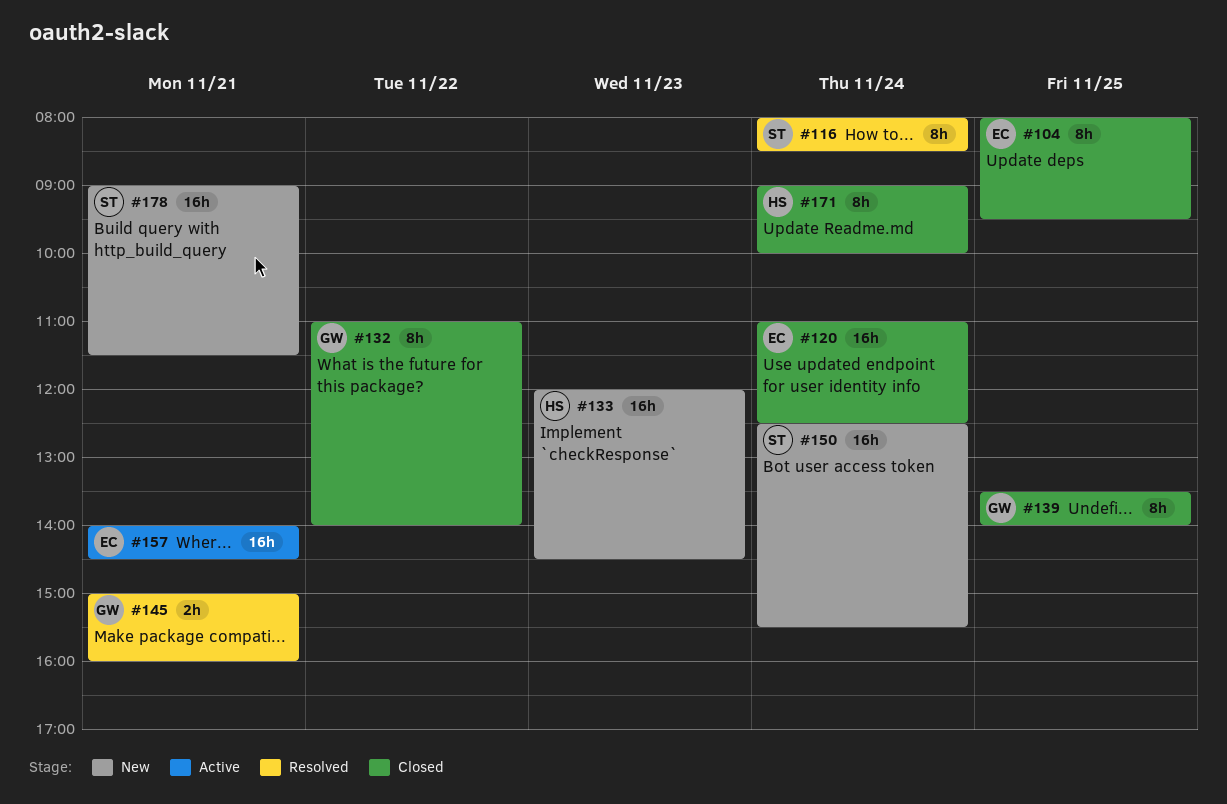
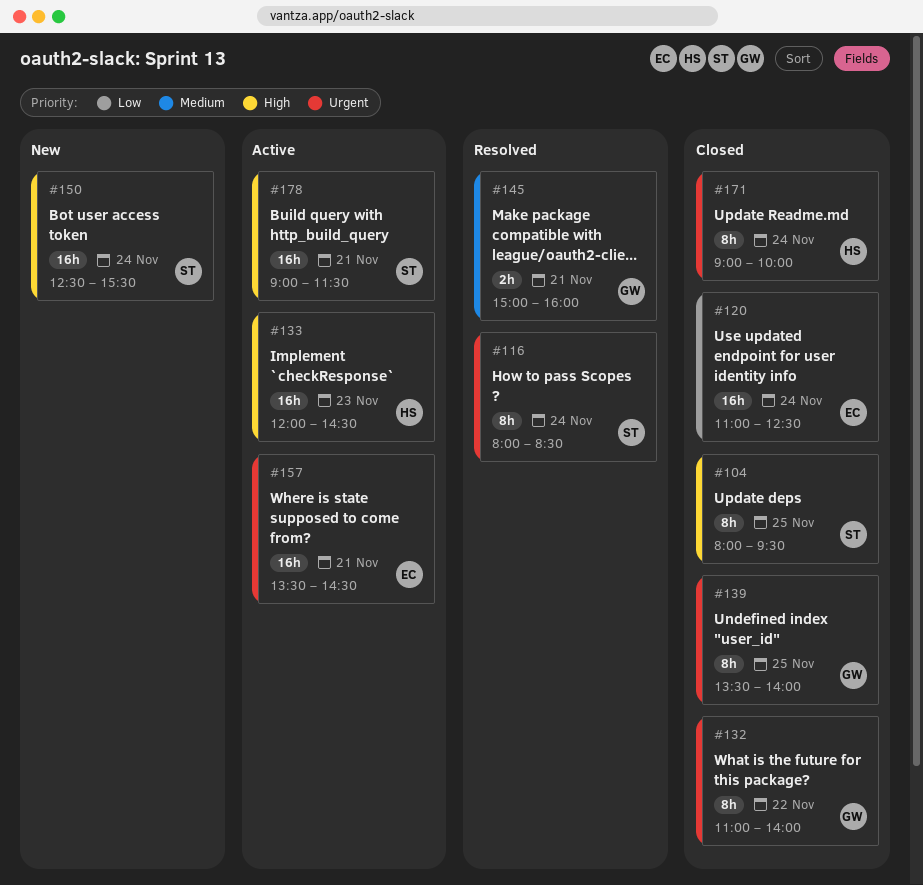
#104, owner: EC -> ST
#133, status: New -> Active
#157, begins: 14:00 -> 13:30
#178, status: New -> Active

